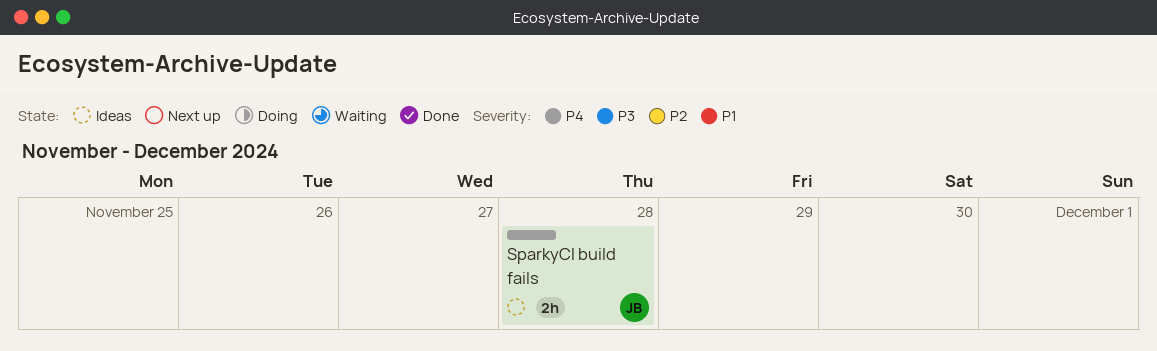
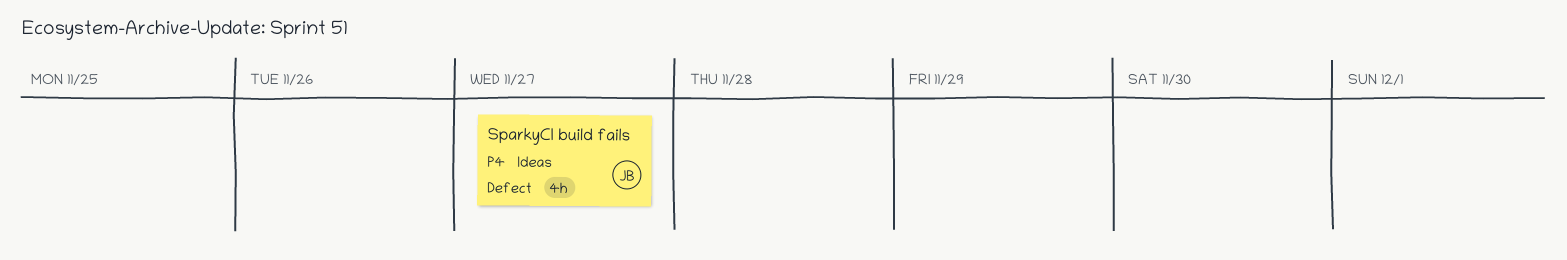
SparkyCI build fails, estimate: 2h -> 4h
SparkyCI build fails, due: Nov 28 -> Nov 27

